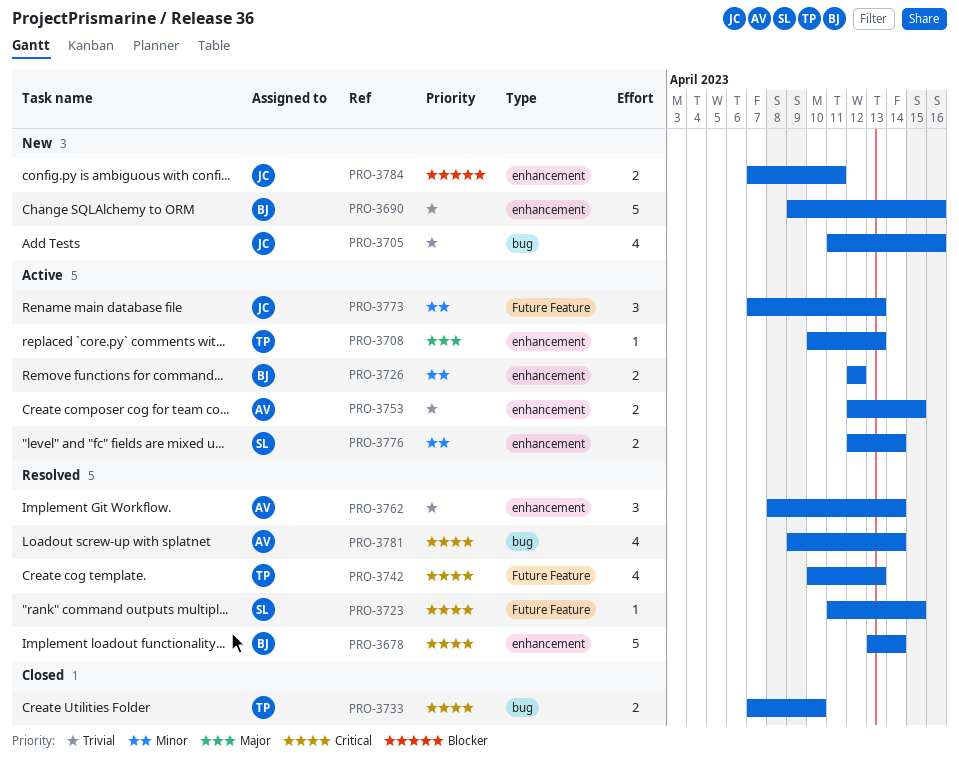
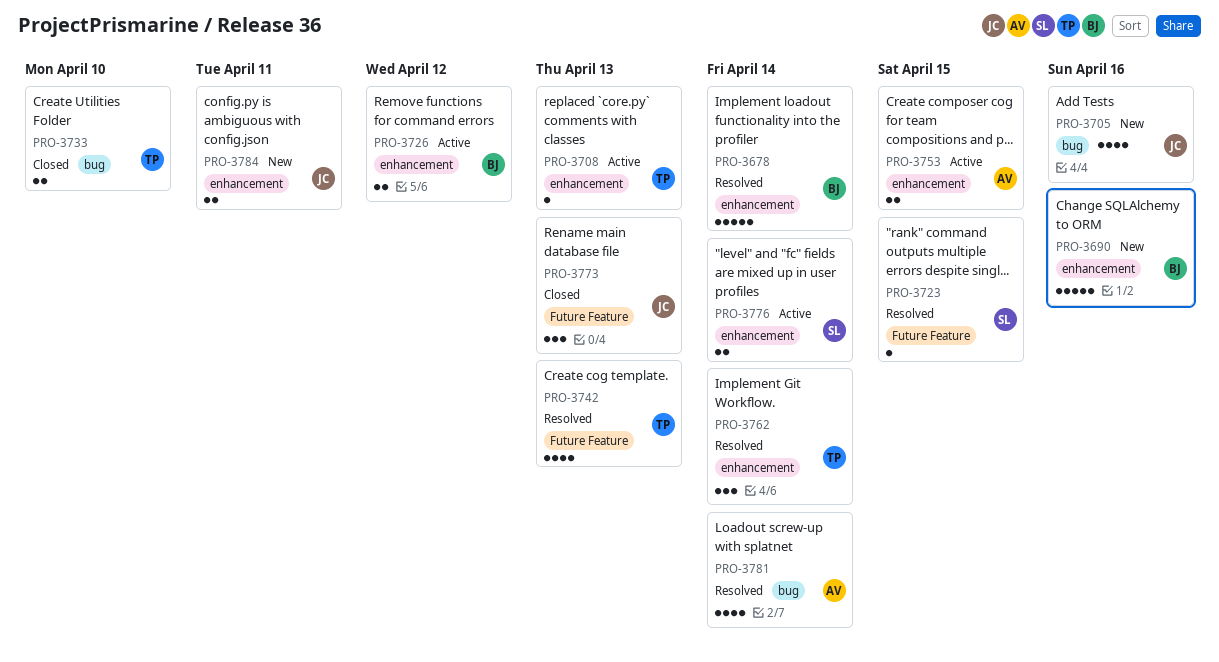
PRO-3762, owner: AV -> TP
PRO-3773, status: Active -> Closed

